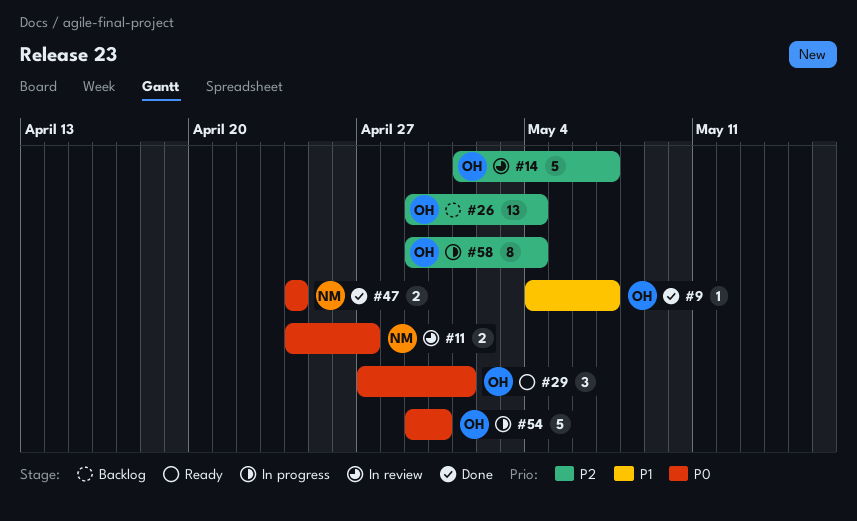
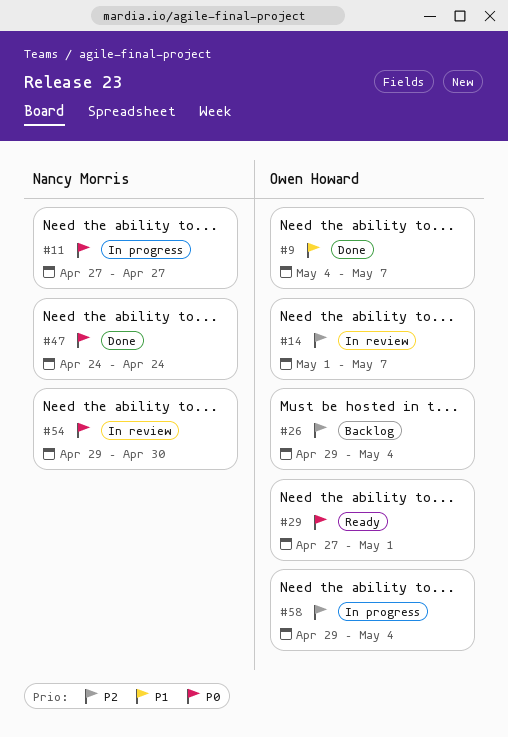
#11, status: In review -> In progress
#11, start: Apr 24 -> Apr 27
#54, status: In progress -> In review
#54, owner: Owen Howard -> Nancy Morris

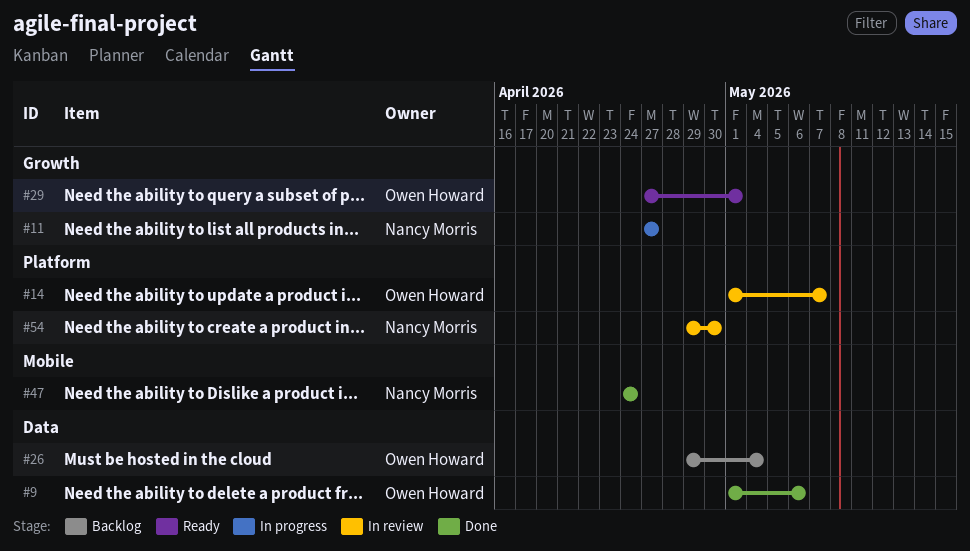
#9, start: May 4 -> May 1
#9, due: May 7 -> May 6
#58: present -> none

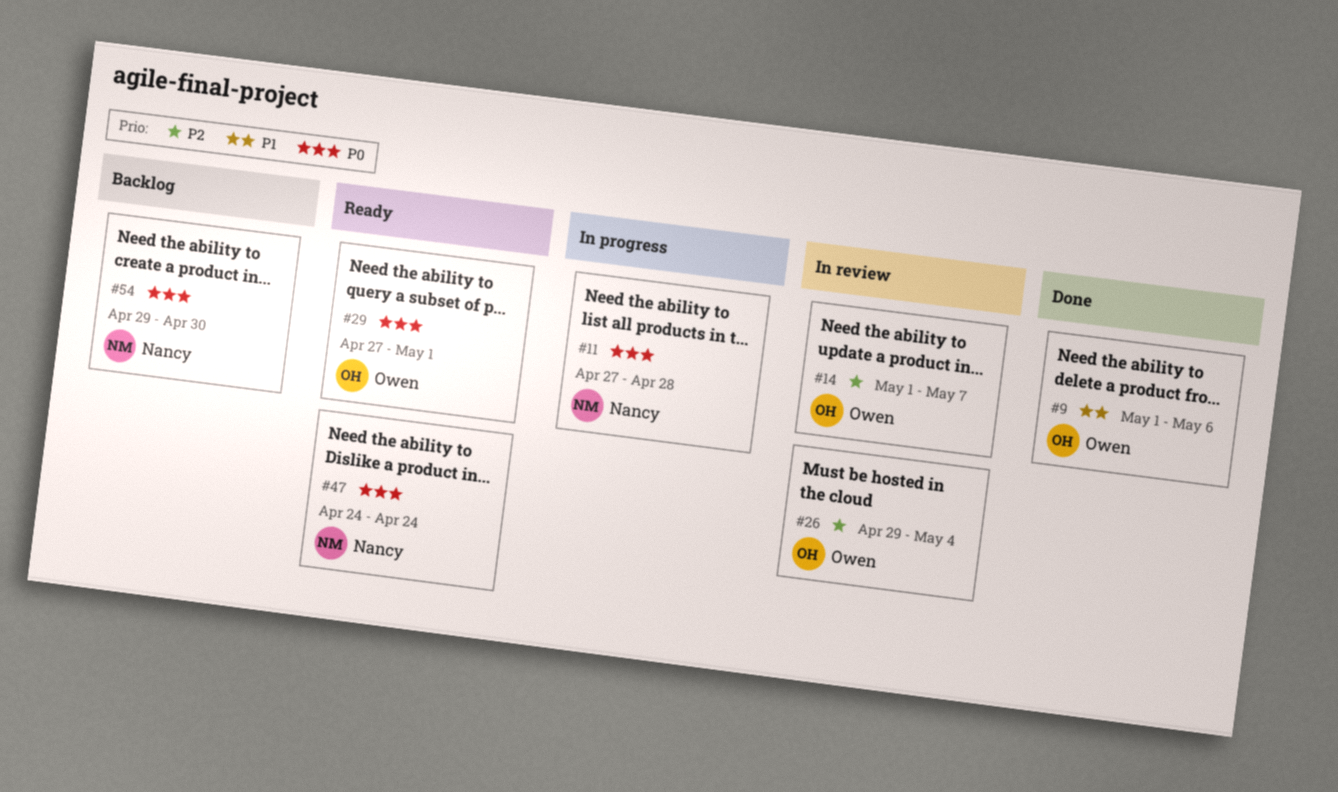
#11, due: Apr 27 -> Apr 28
#26, status: Backlog -> In review
#47, status: Done -> Ready
#54, status: In review -> Backlog

